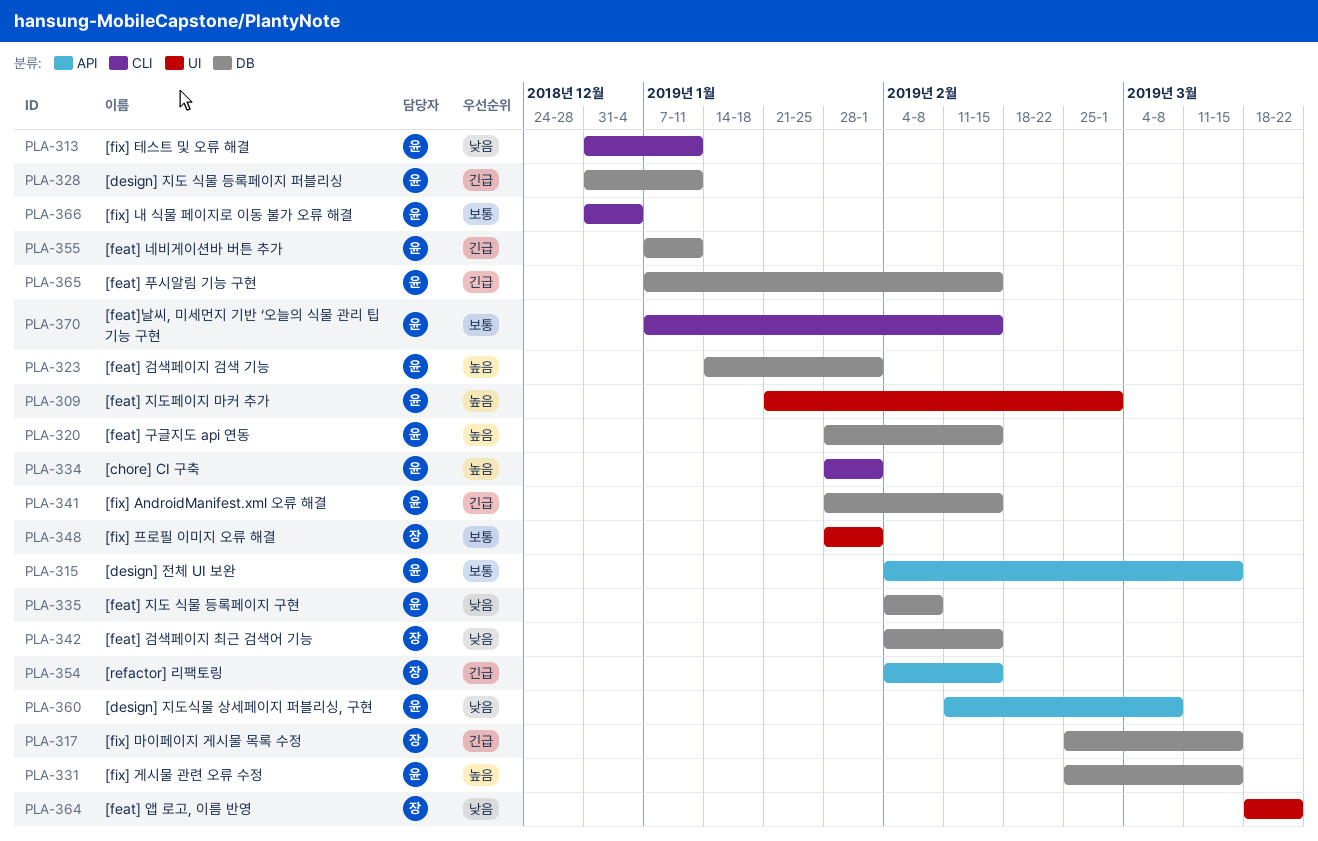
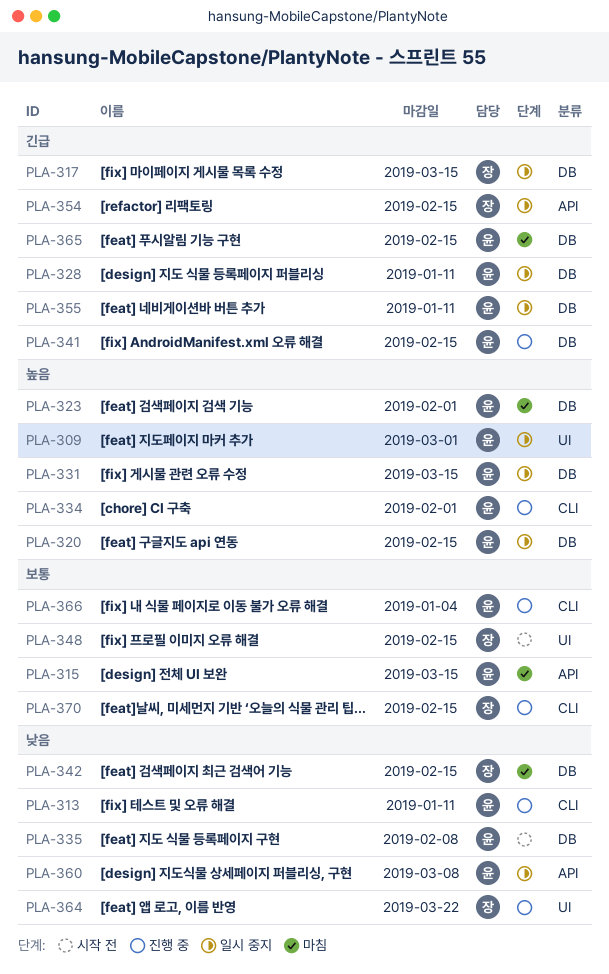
PLA-348, due: Feb 1 -> Feb 15
PLA-370, owner: 윤 -> 장

